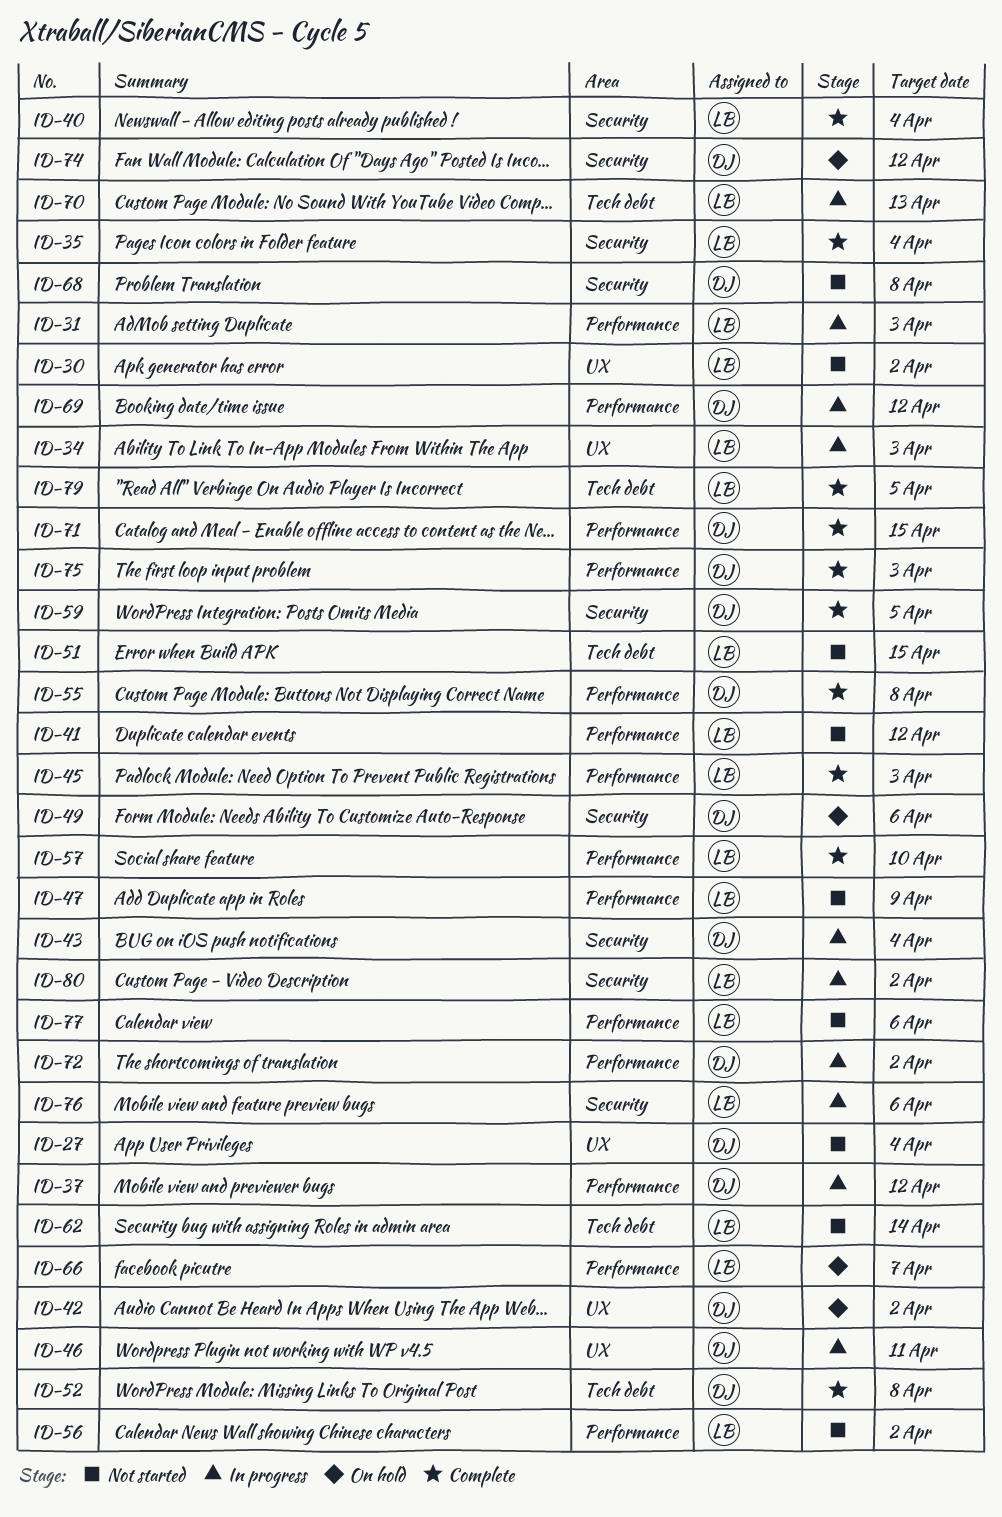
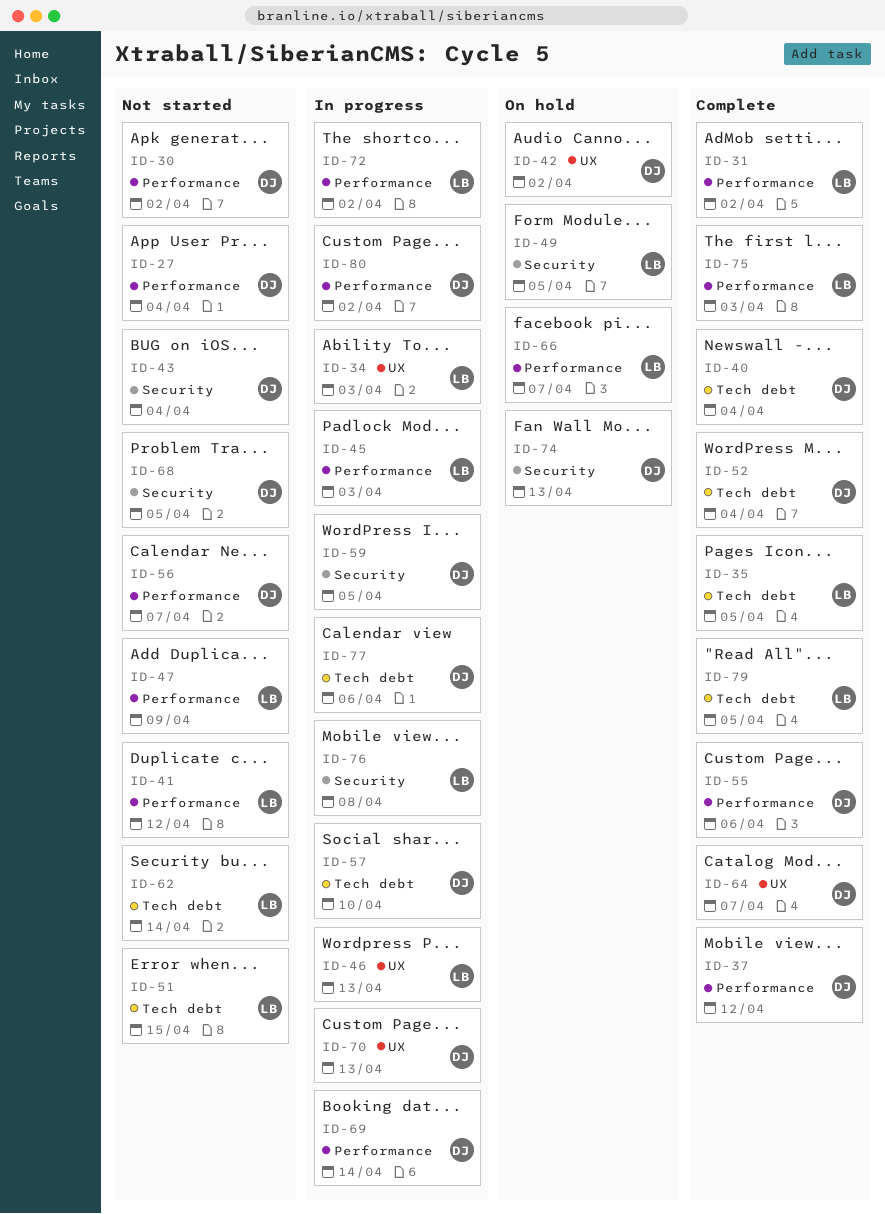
ID-27, label: UX -> Performance
ID-30, owner: LB -> DJ
ID-30, label: UX -> Performance
ID-31, status: In progress -> Complete
ID-31, due: Apr 3 -> Apr 2
ID-35, label: Security -> Tech debt
ID-35, due: Apr 4 -> Apr 5
ID-37, status: In progress -> Complete
ID-40, owner: LB -> DJ
ID-40, label: Security -> Tech debt
ID-43, status: In progress -> Not started
ID-45, status: Complete -> In progress
ID-46, owner: DJ -> LB
ID-46, due: Apr 11 -> Apr 13
ID-49, owner: DJ -> LB
ID-49, due: Apr 6 -> Apr 5
ID-52, due: Apr 8 -> Apr 4
ID-55, due: Apr 8 -> Apr 6
ID-56, owner: LB -> DJ
ID-56, due: Apr 2 -> Apr 7
ID-57, status: Complete -> In progress
ID-57, owner: LB -> DJ
ID-57, label: Performance -> Tech debt
ID-59, status: Complete -> In progress
ID-64: none -> present
ID-68, due: Apr 8 -> Apr 5
ID-69, due: Apr 12 -> Apr 14
ID-70, owner: LB -> DJ
ID-70, label: Tech debt -> UX
ID-71: present -> none
ID-72, owner: DJ -> LB
ID-74, due: Apr 12 -> Apr 13
ID-75, owner: DJ -> LB
ID-76, due: Apr 6 -> Apr 8
ID-77, status: Not started -> In progress
ID-77, owner: LB -> DJ
ID-77, label: Performance -> Tech debt
ID-80, owner: LB -> DJ
ID-80, label: Security -> Performance

